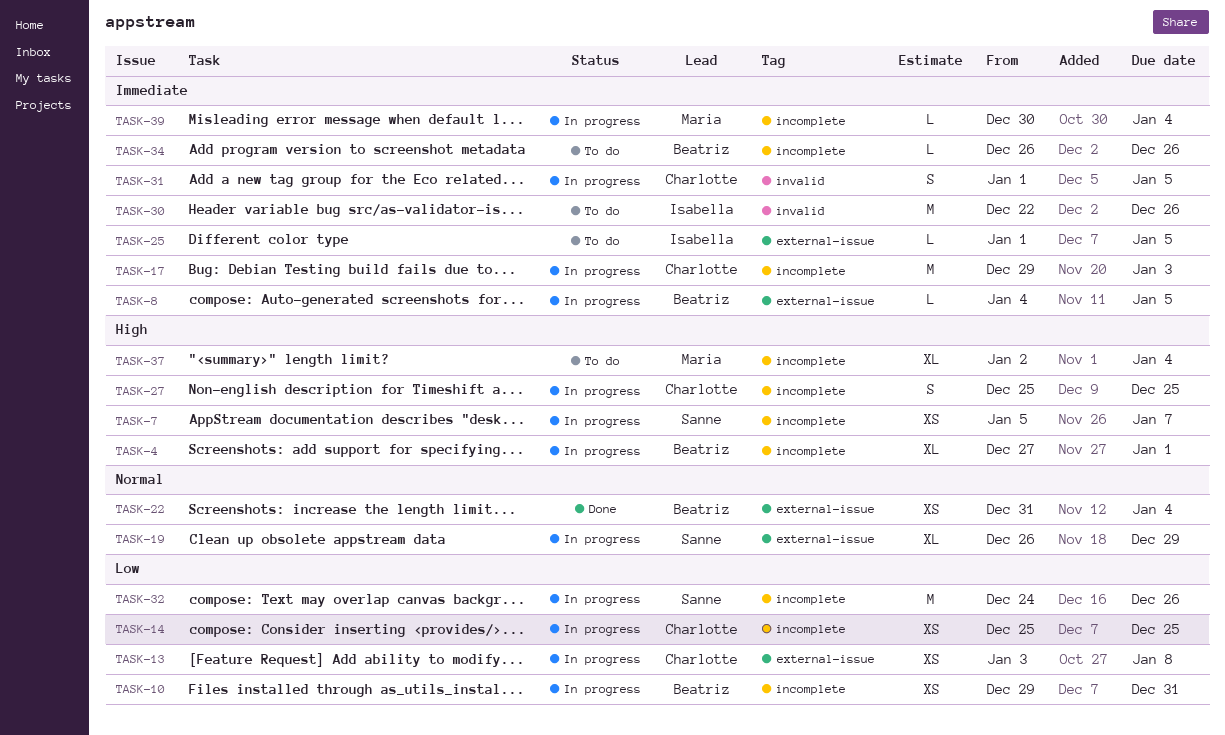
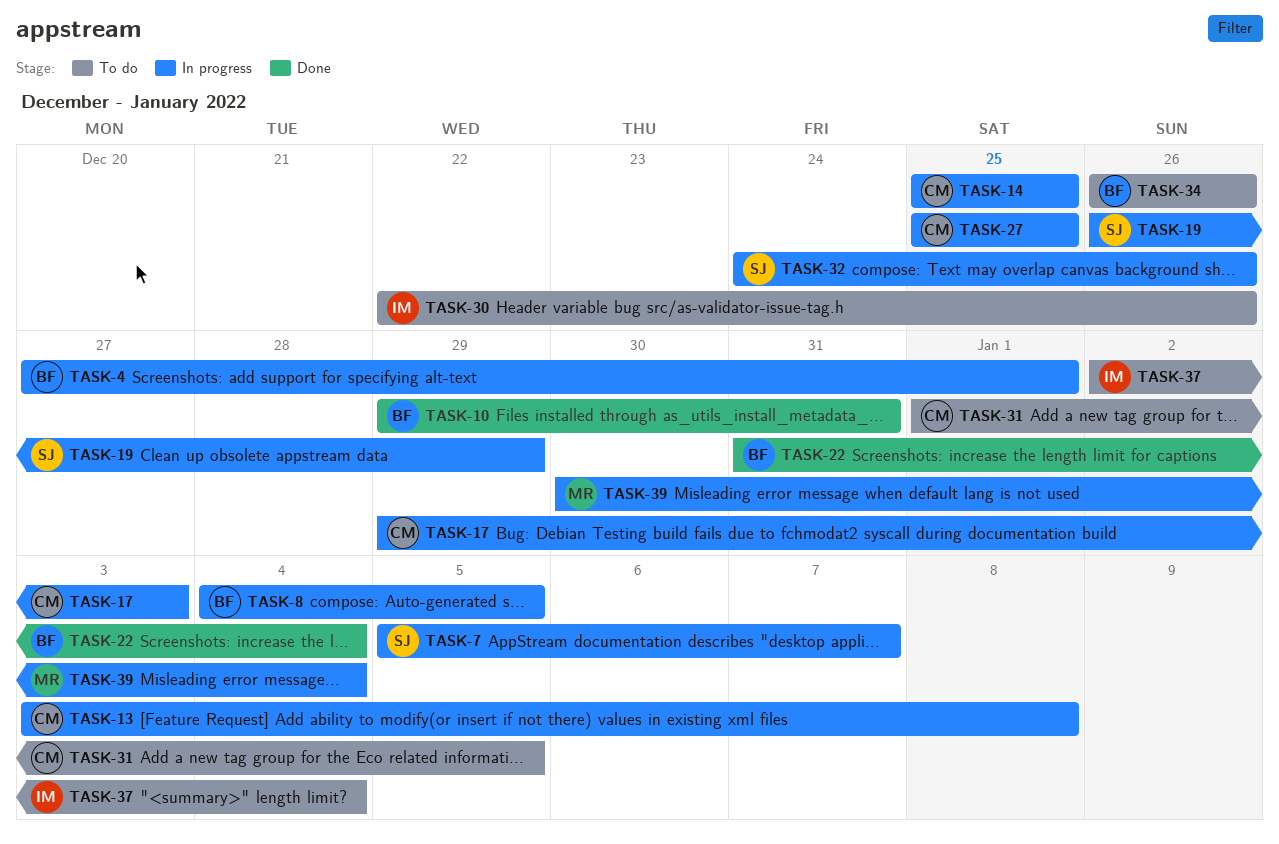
TASK-10, status: In progress -> Done
TASK-25: present -> none
TASK-31, status: In progress -> To do
TASK-37, owner: Maria -> Isabella

